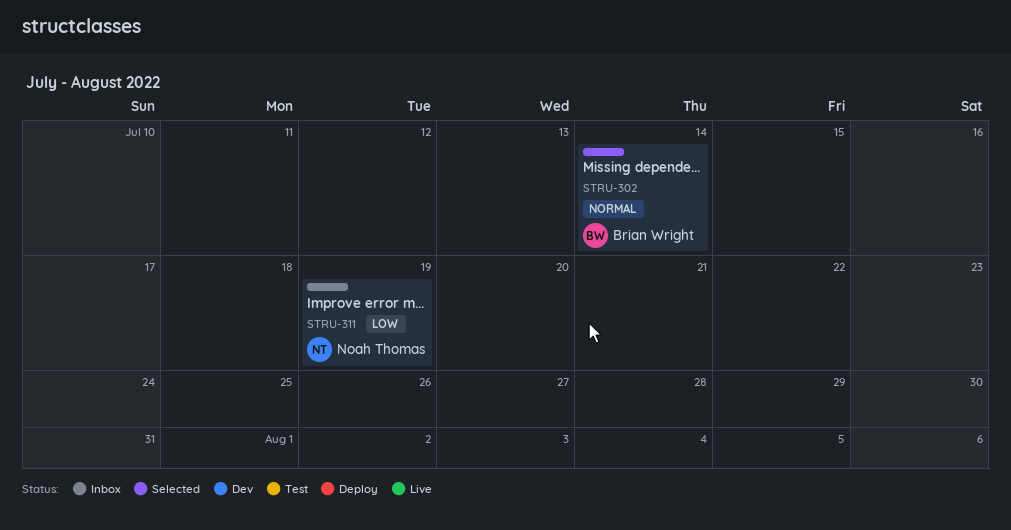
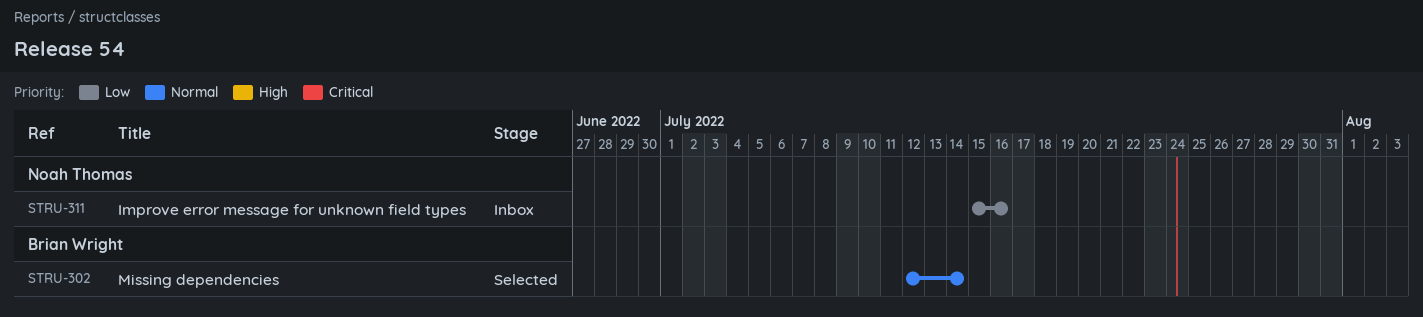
STRU-311, due: Jul 19 -> Jul 16

